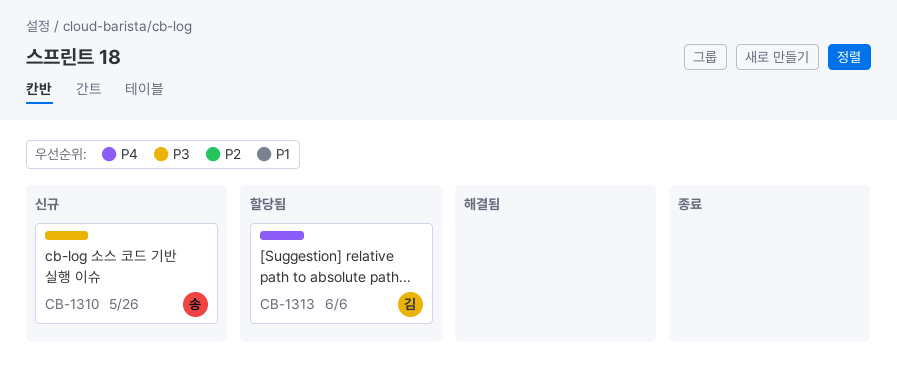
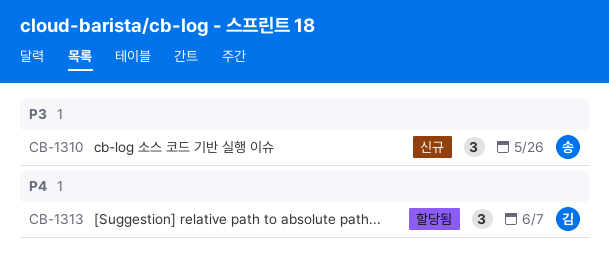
CB-1313, due: Jun 6 -> Jun 7

